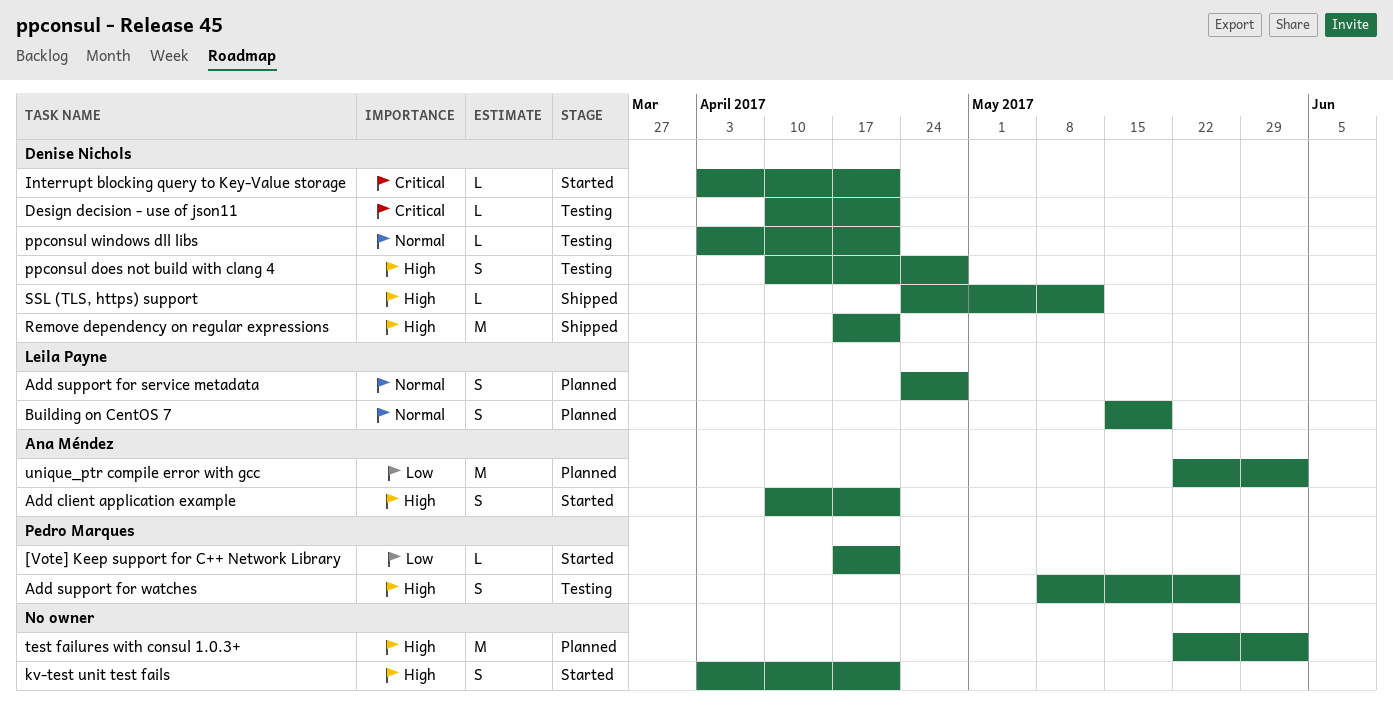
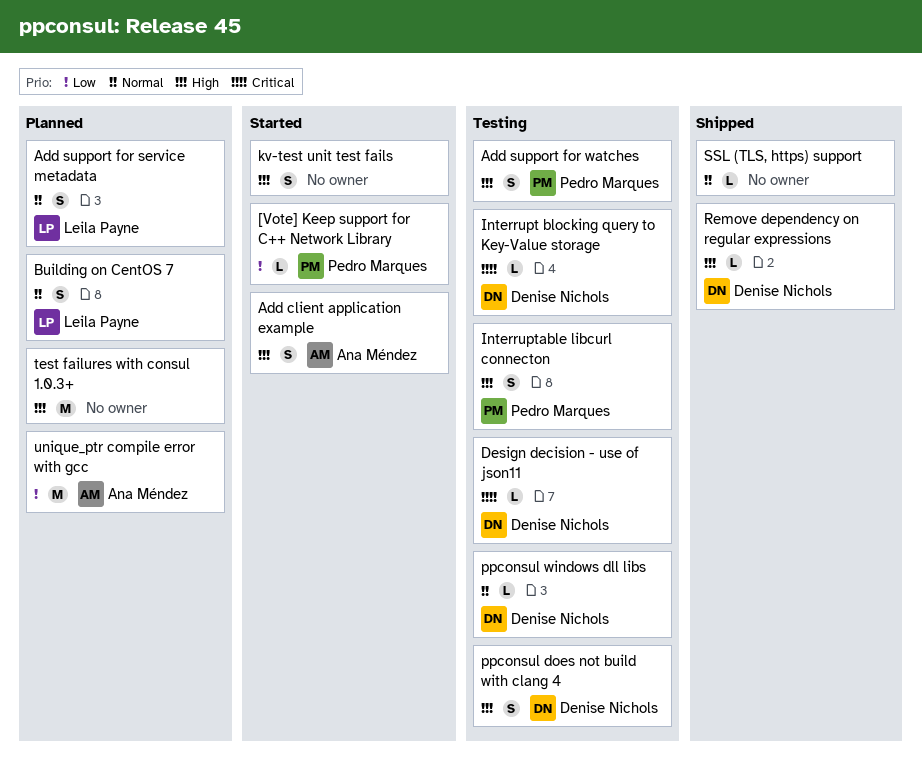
Interrupt blocking query to Key-Value storage, status: Started -> Testing
Interruptable libcurl connecton: none -> present
Remove dependency on regular expressions, estimate: M -> L
SSL (TLS, https) support, owner: Denise Nichols -> none
SSL (TLS, https) support, priority: High -> Normal

